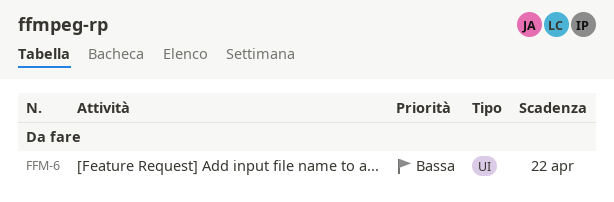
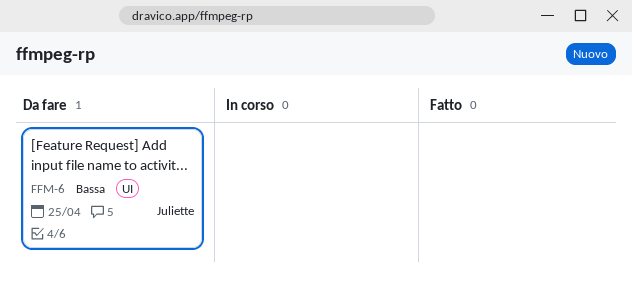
FFM-6, due: Apr 22 -> Apr 25

